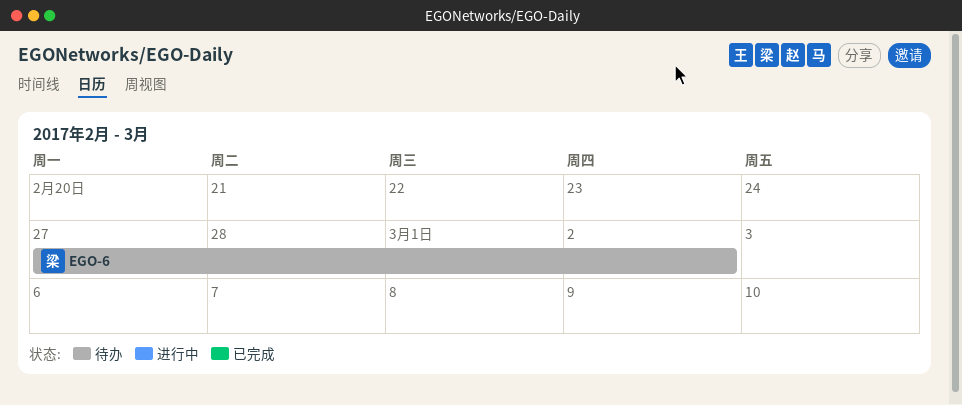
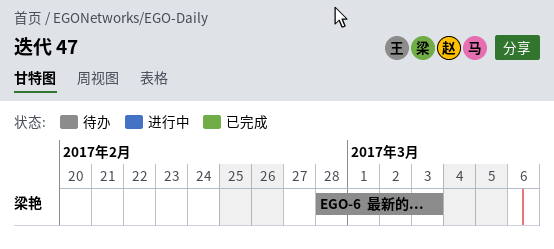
EGO-6, start: Feb 27 -> Feb 28
EGO-6, due: Mar 2 -> Mar 3

